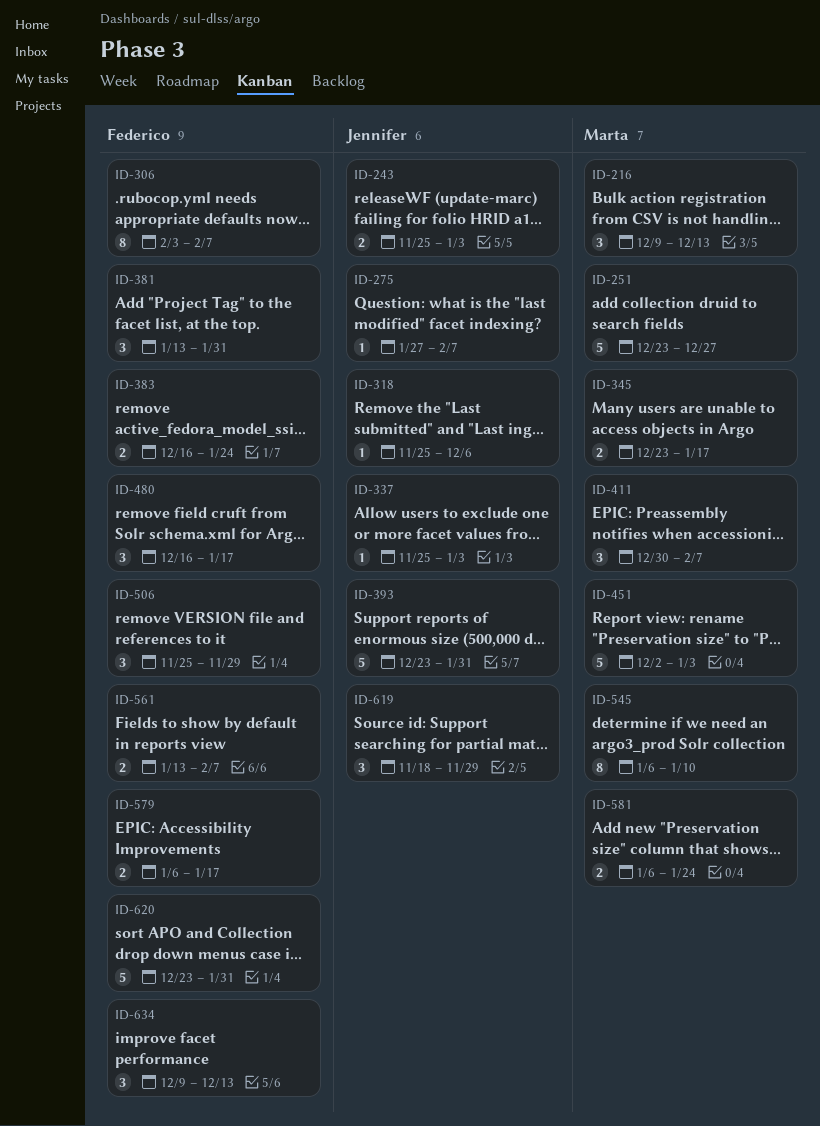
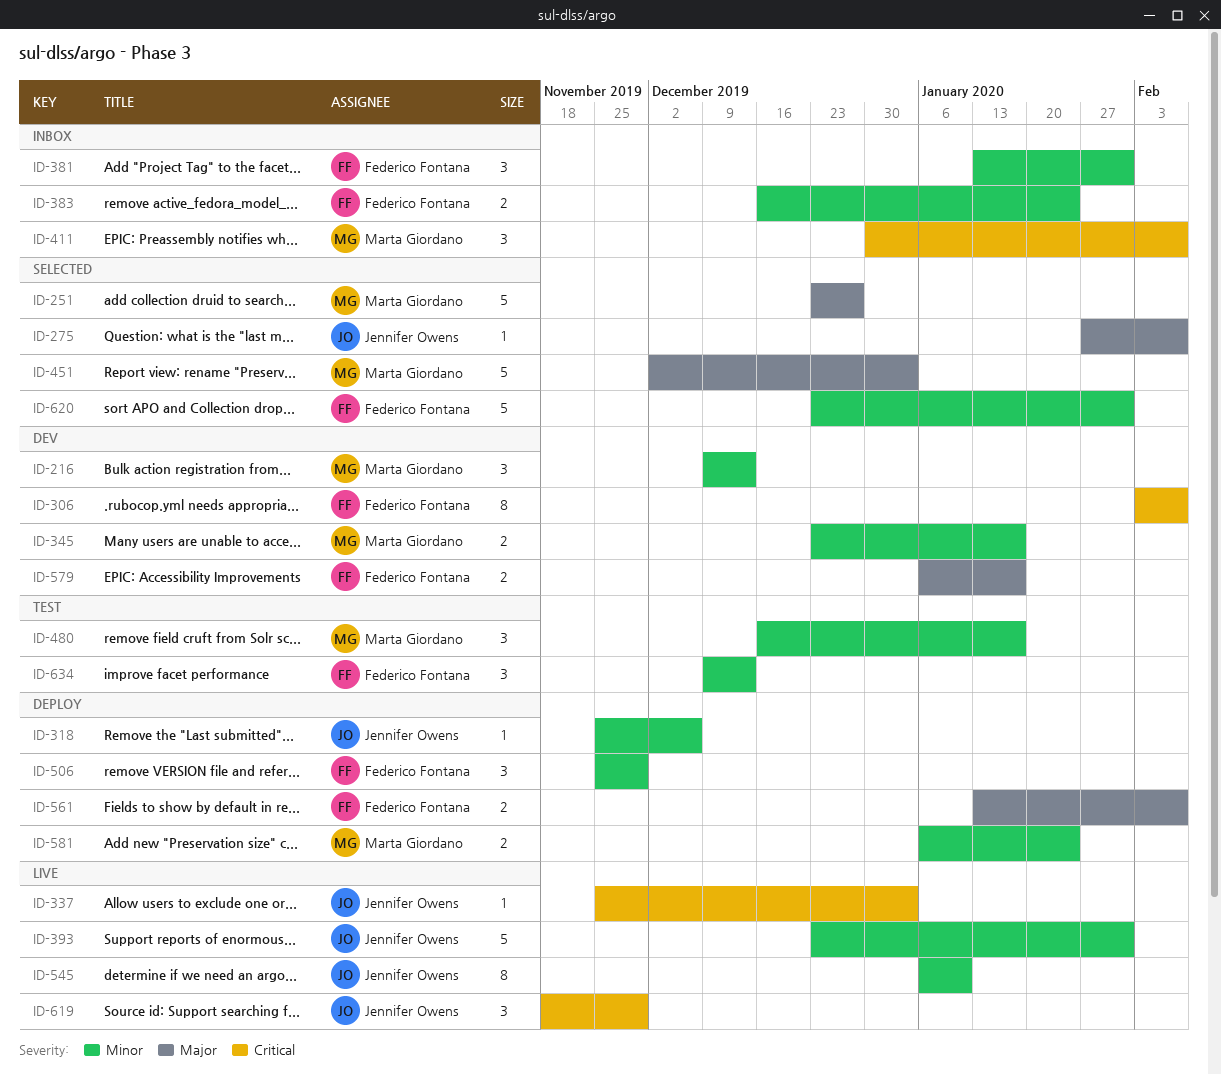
ID-243: present -> none
ID-480, owner: Federico Fontana -> Marta Giordano
ID-545, owner: Marta Giordano -> Jennifer Owens

